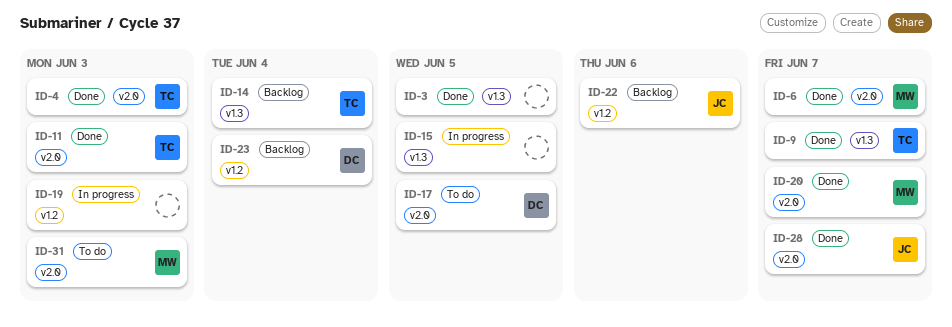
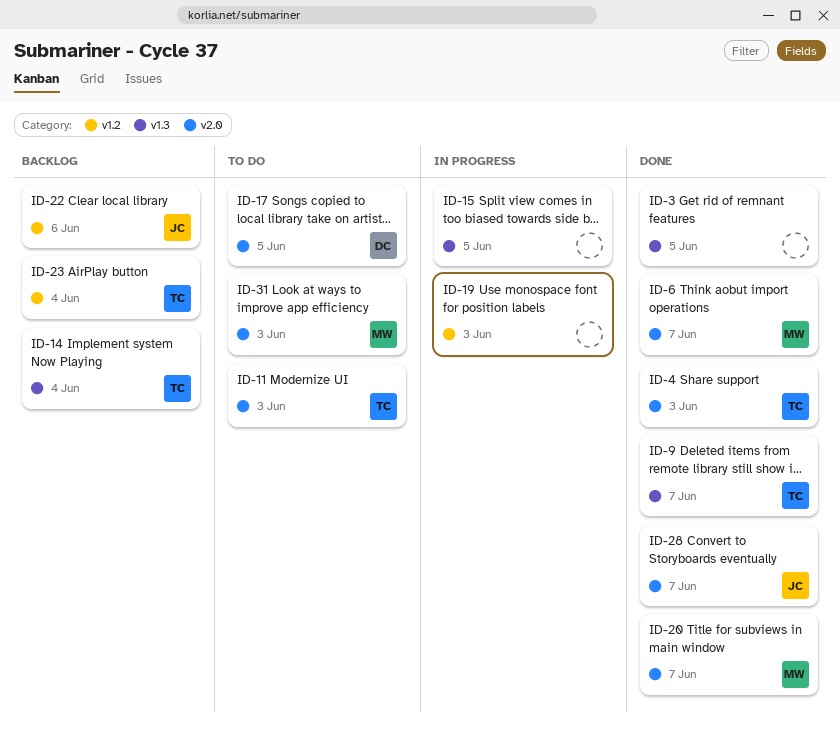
ID-11, status: Done -> To do
ID-23, owner: DC -> TC

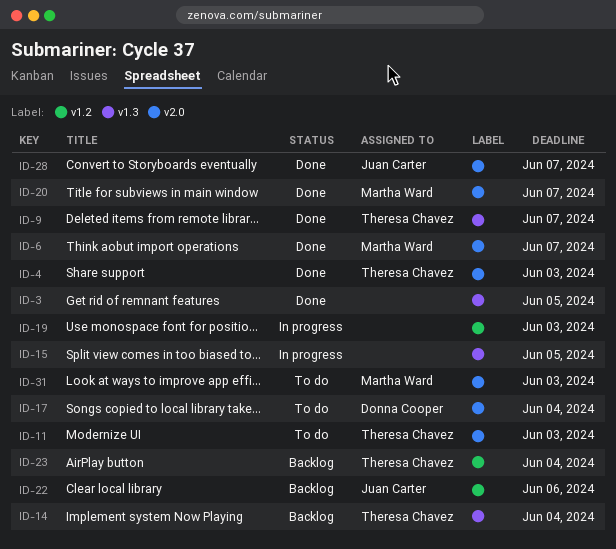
ID-17, due: Jun 5 -> Jun 4

